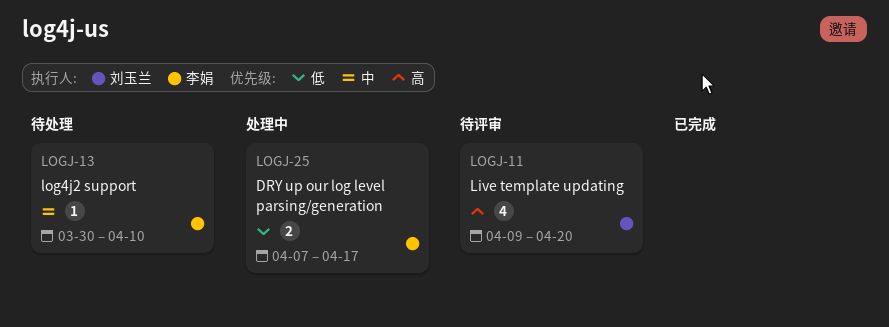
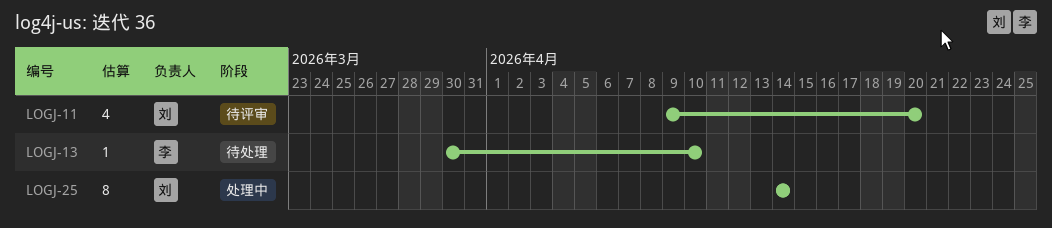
LOGJ-25, owner: 李娟 -> 刘玉兰
LOGJ-25, estimate: 2 -> 8
LOGJ-25, start: Apr 7 -> Apr 14
LOGJ-25, due: Apr 17 -> Apr 14

